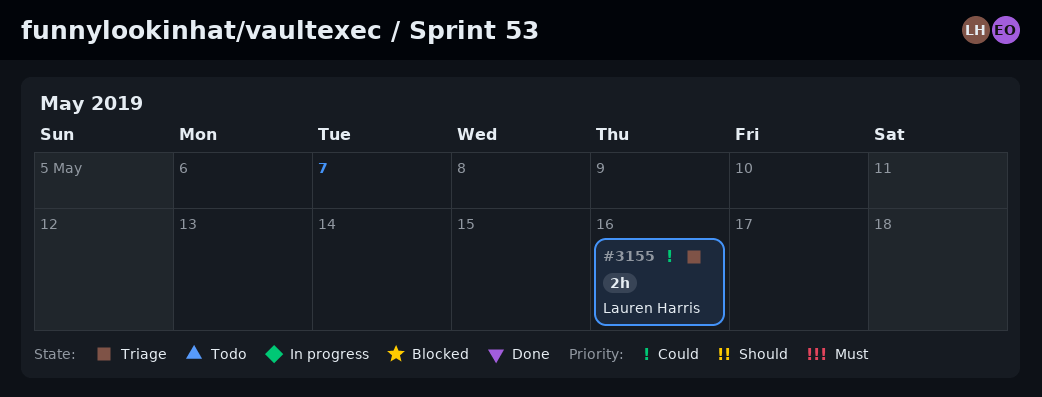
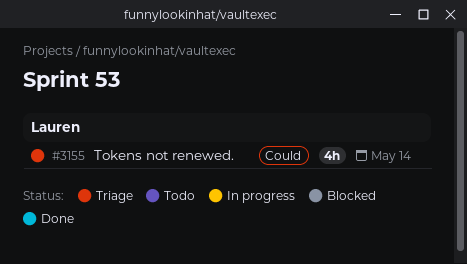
#3155, estimate: 2h -> 4h
#3155, due: May 16 -> May 14

